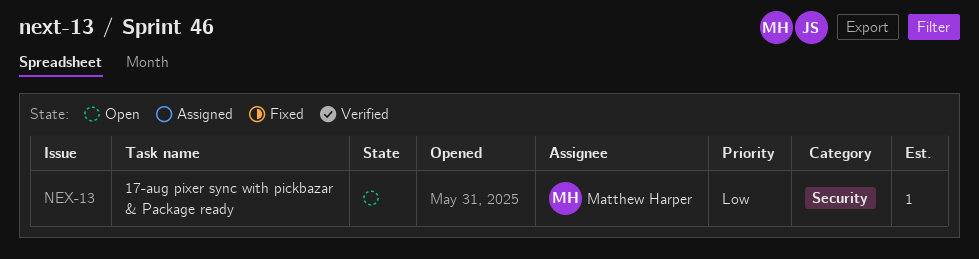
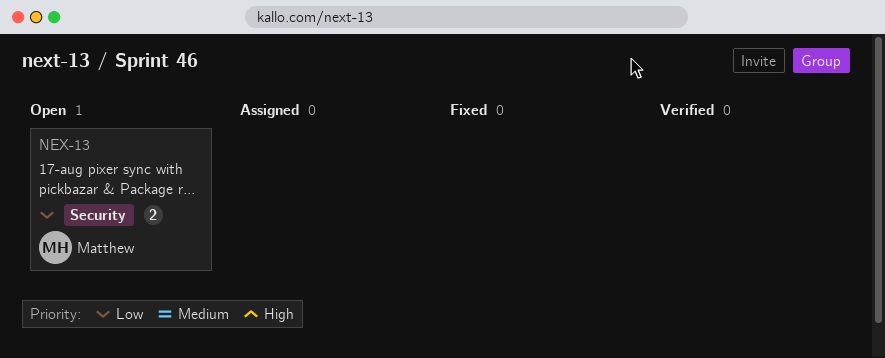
NEX-13, estimate: 1 -> 2

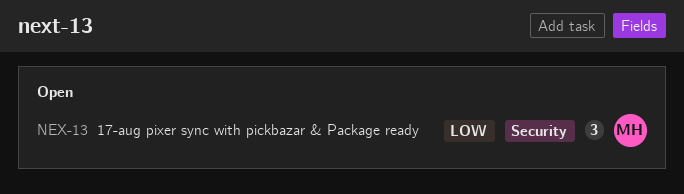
NEX-13, estimate: 2 -> 3

